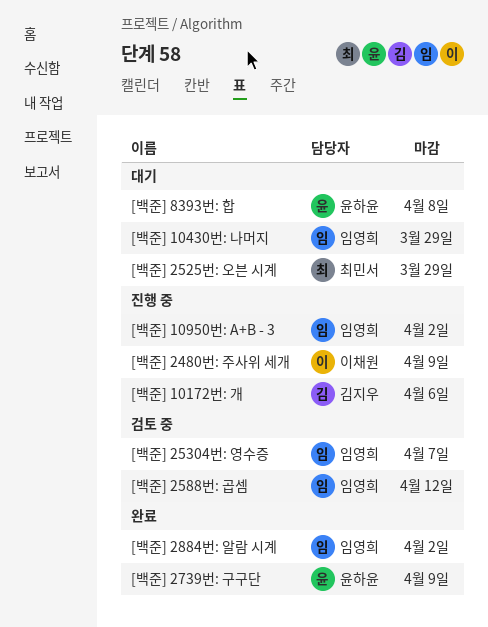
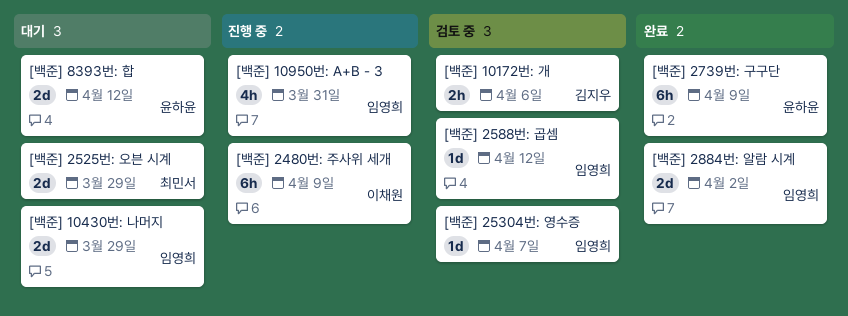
[백준] 10172번: 개, status: 진행 중 -> 검토 중
[백준] 10950번: A+B - 3, due: Apr 2 -> Mar 31
[백준] 8393번: 합, due: Apr 8 -> Apr 12

